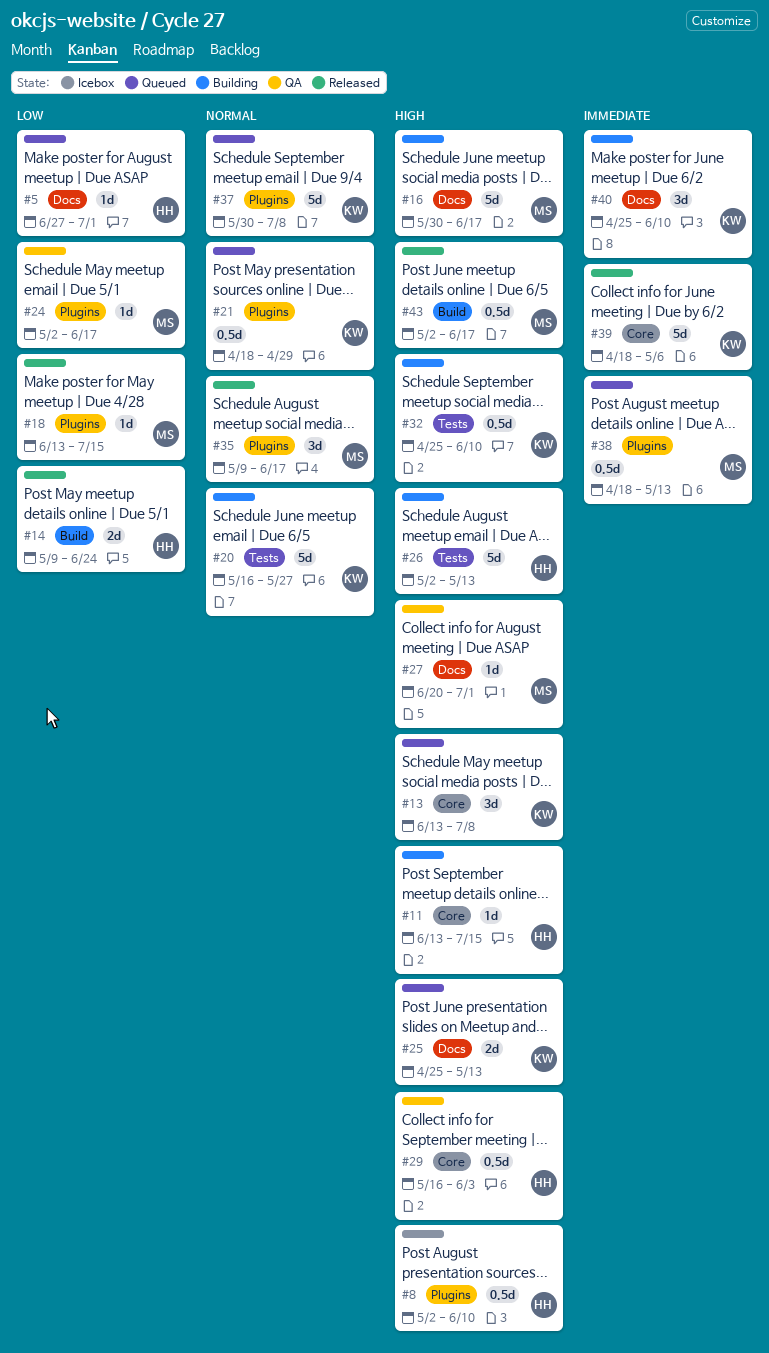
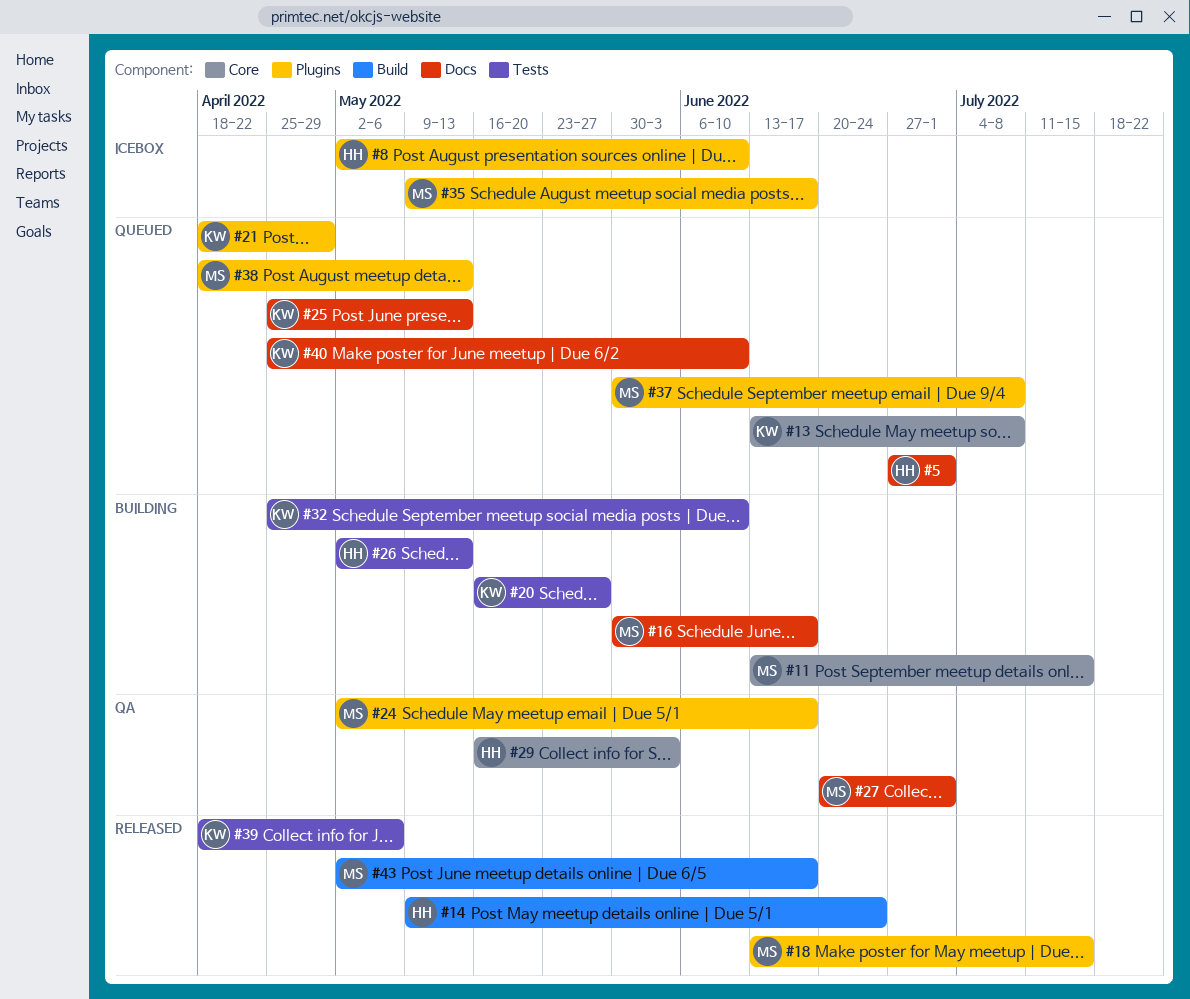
#11, owner: HH -> MS
#35, status: Released -> Icebox
#37, owner: KW -> MS
#39, label: Core -> Tests
#40, status: Building -> Queued

